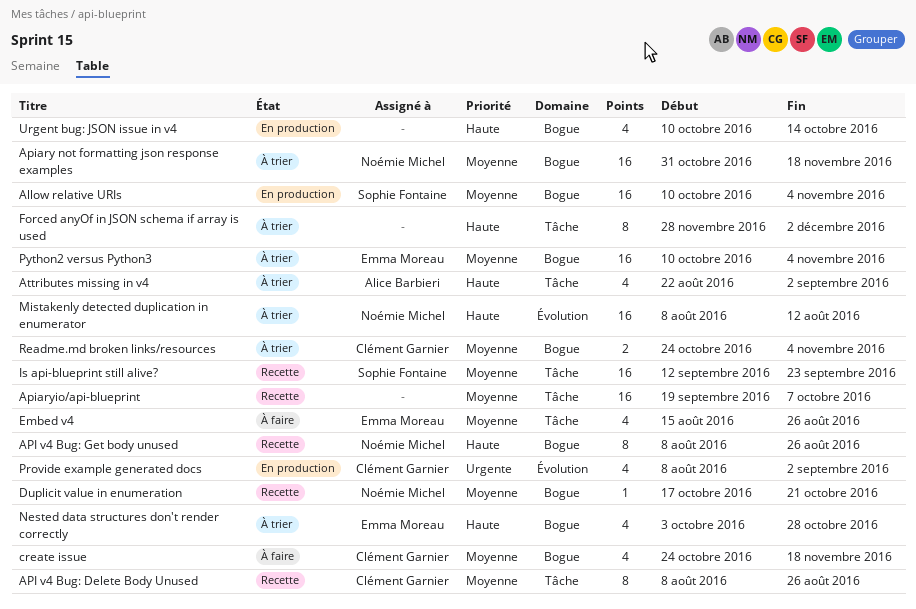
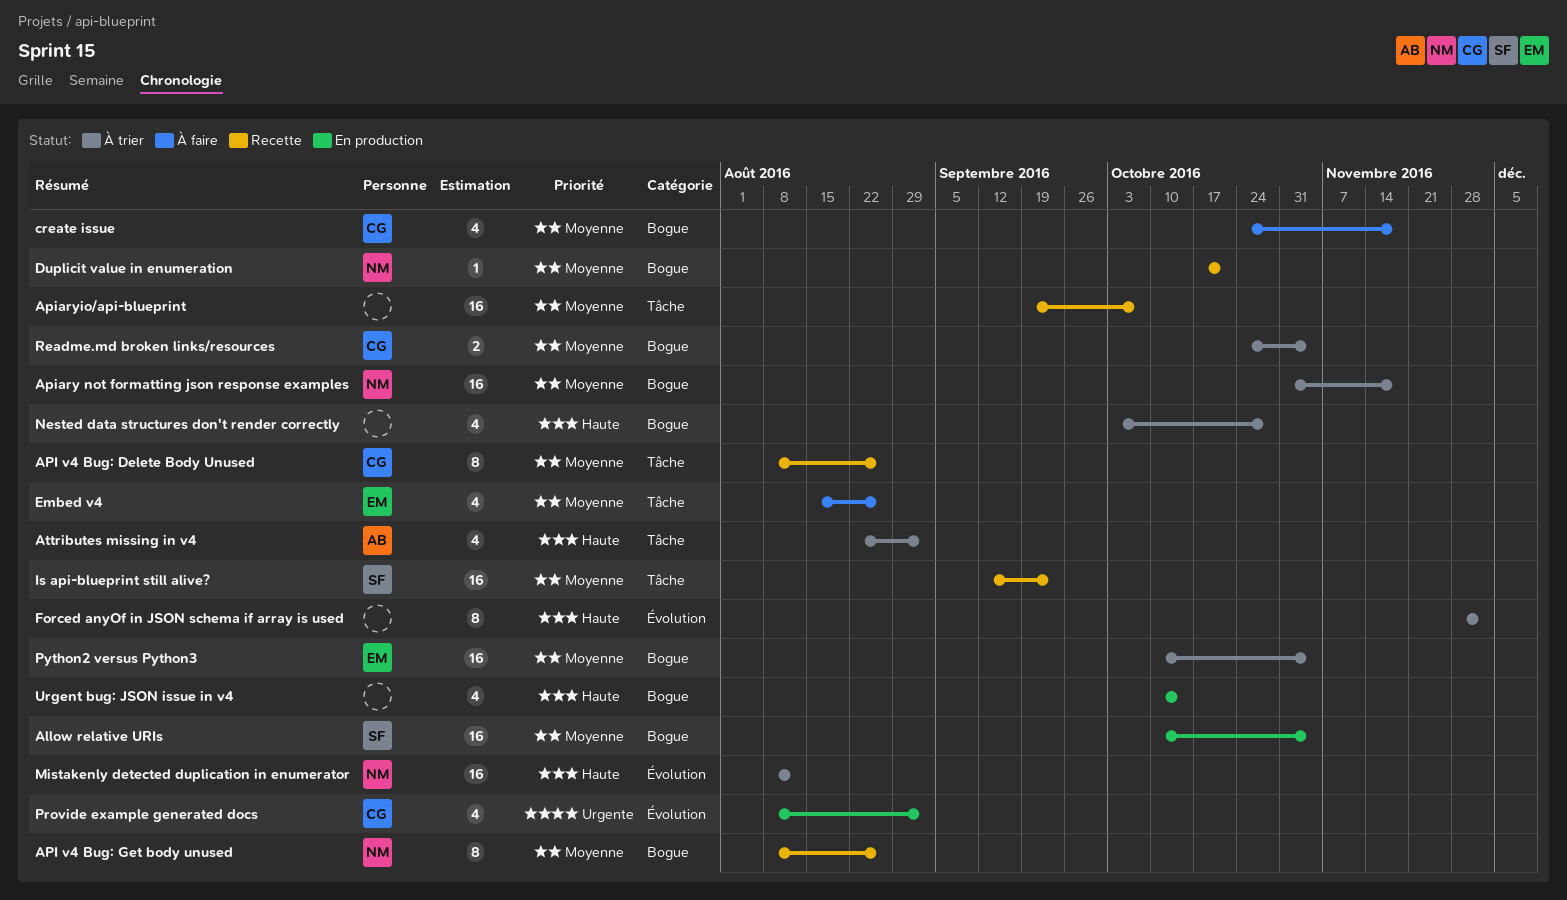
API v4 Bug: Get body unused, priority: Haute -> Moyenne
Forced anyOf in JSON schema if array is used, label: Tâche -> Évolution
Nested data structures don't render correctly, owner: Emma Moreau -> none

